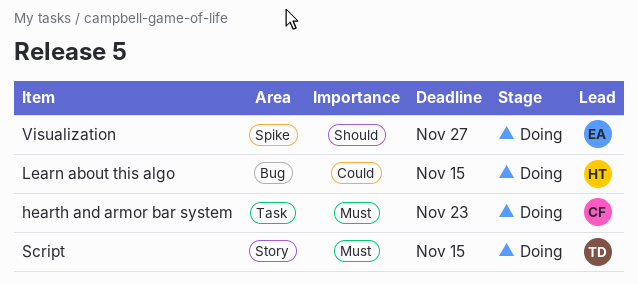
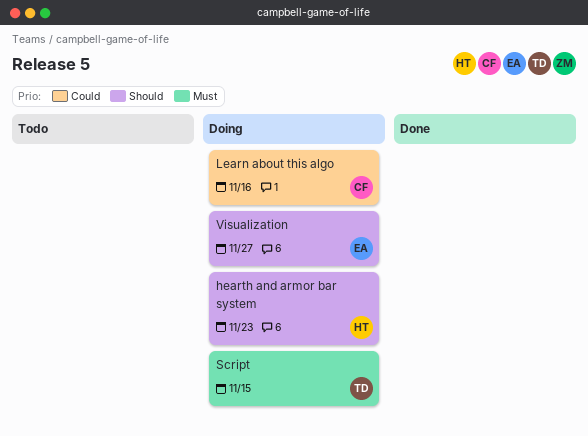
hearth and armor bar system, owner: CF -> HT
hearth and armor bar system, priority: Must -> Should
Learn about this algo, owner: HT -> CF
Learn about this algo, due: Nov 15 -> Nov 16

